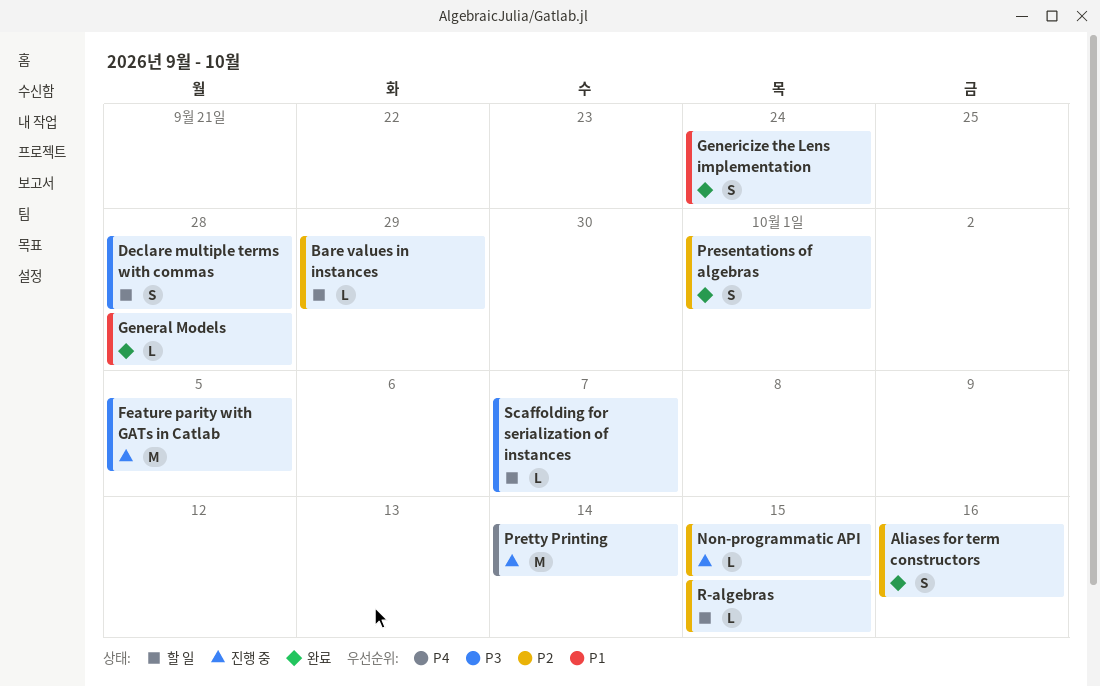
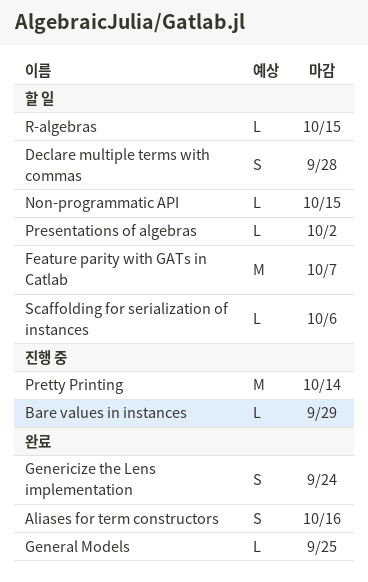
Bare values in instances, status: 할 일 -> 진행 중
Feature parity with GATs in Catlab, status: 진행 중 -> 할 일
Feature parity with GATs in Catlab, due: Oct 5 -> Oct 7
General Models, due: Sep 28 -> Sep 25
Non-programmatic API, status: 진행 중 -> 할 일
Presentations of algebras, status: 완료 -> 할 일
Presentations of algebras, estimate: S -> L
Presentations of algebras, due: Oct 1 -> Oct 2
Scaffolding for serialization of instances, due: Oct 7 -> Oct 6

